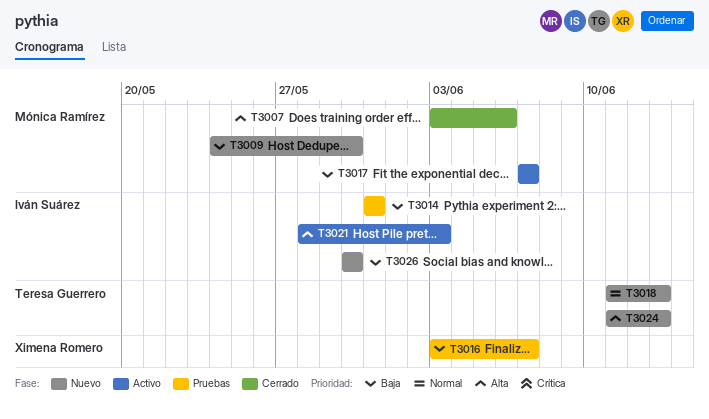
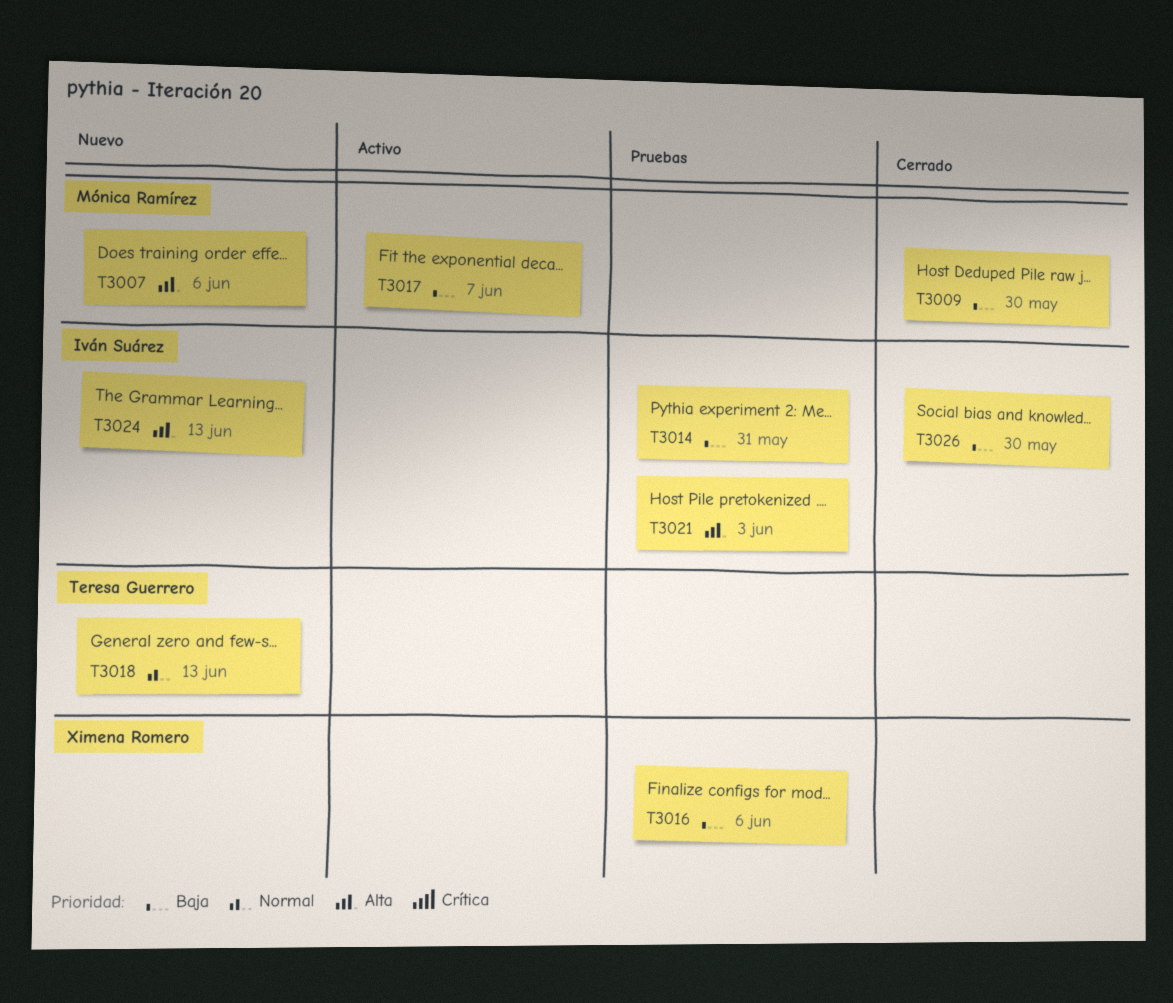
T3007, status: Cerrado -> Nuevo
T3009, status: Nuevo -> Cerrado
T3016, due: Jun 7 -> Jun 6
T3021, status: Activo -> Pruebas
T3024, owner: Teresa Guerrero -> Iván Suárez
T3026, status: Nuevo -> Cerrado

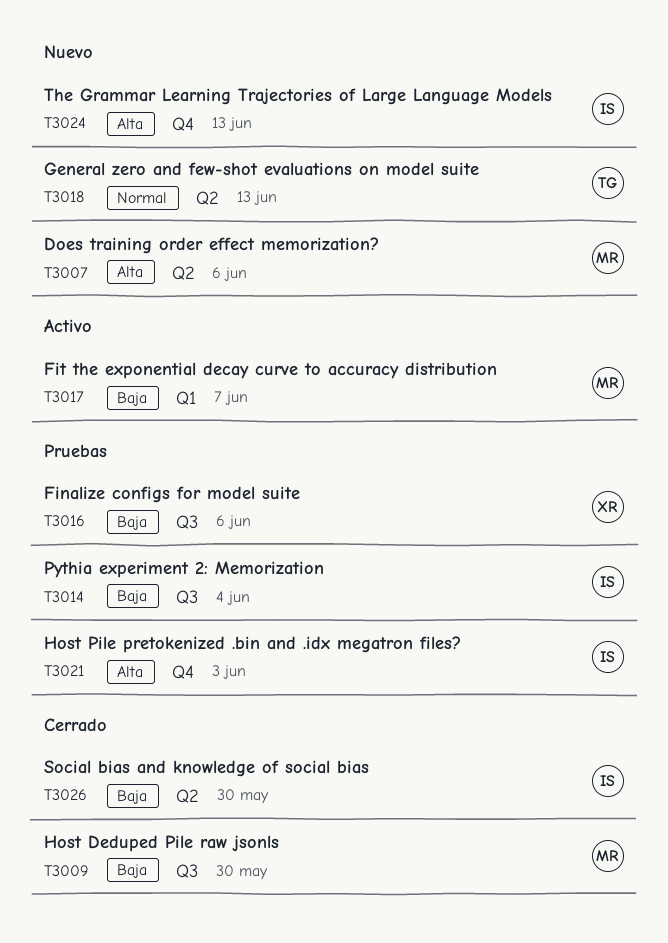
T3014, due: May 31 -> Jun 4

